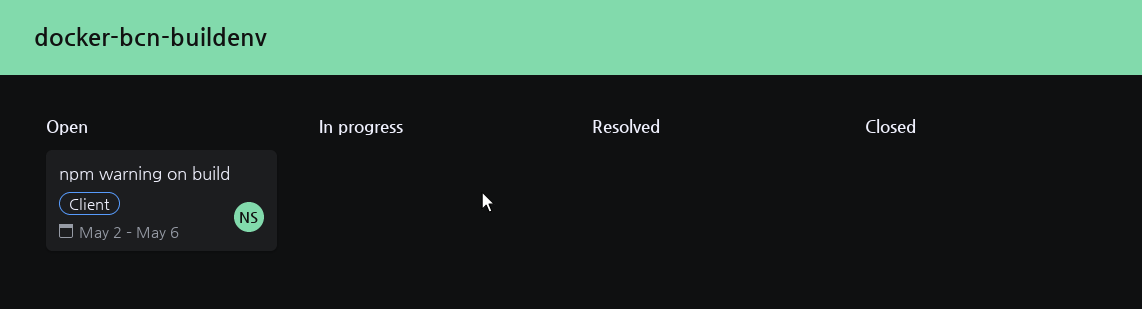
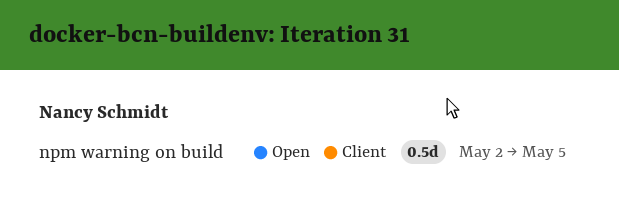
npm warning on build, due: May 6 -> May 5

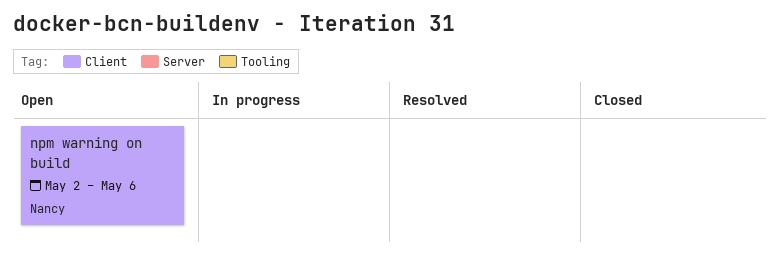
npm warning on build, due: May 5 -> May 6

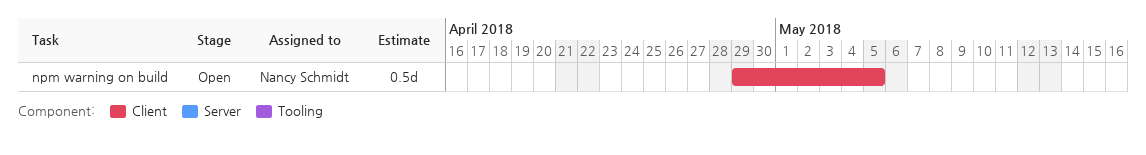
npm warning on build, start: May 2 -> Apr 29
npm warning on build, due: May 6 -> May 5

